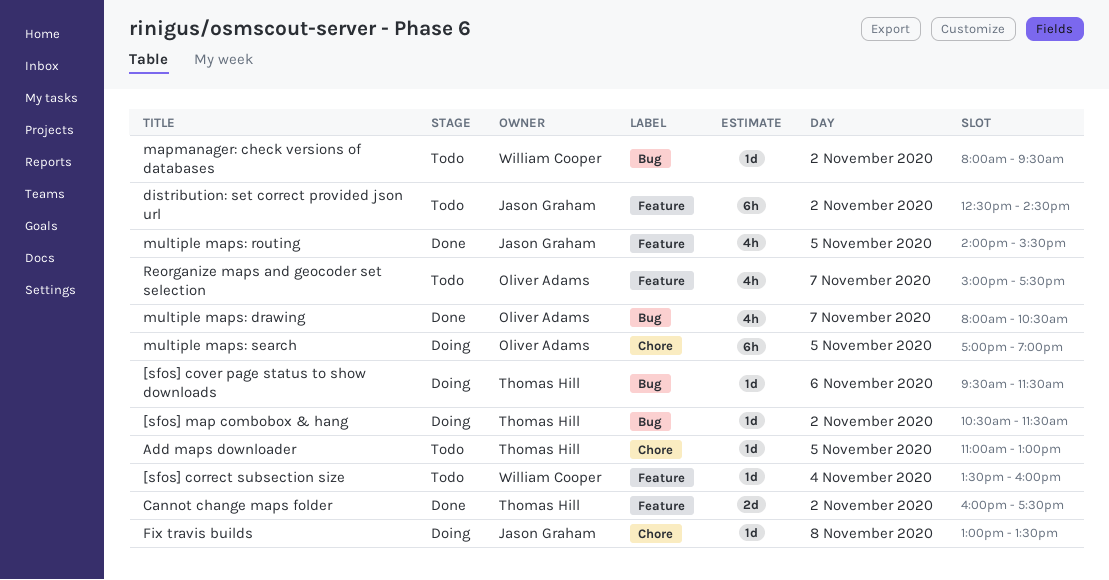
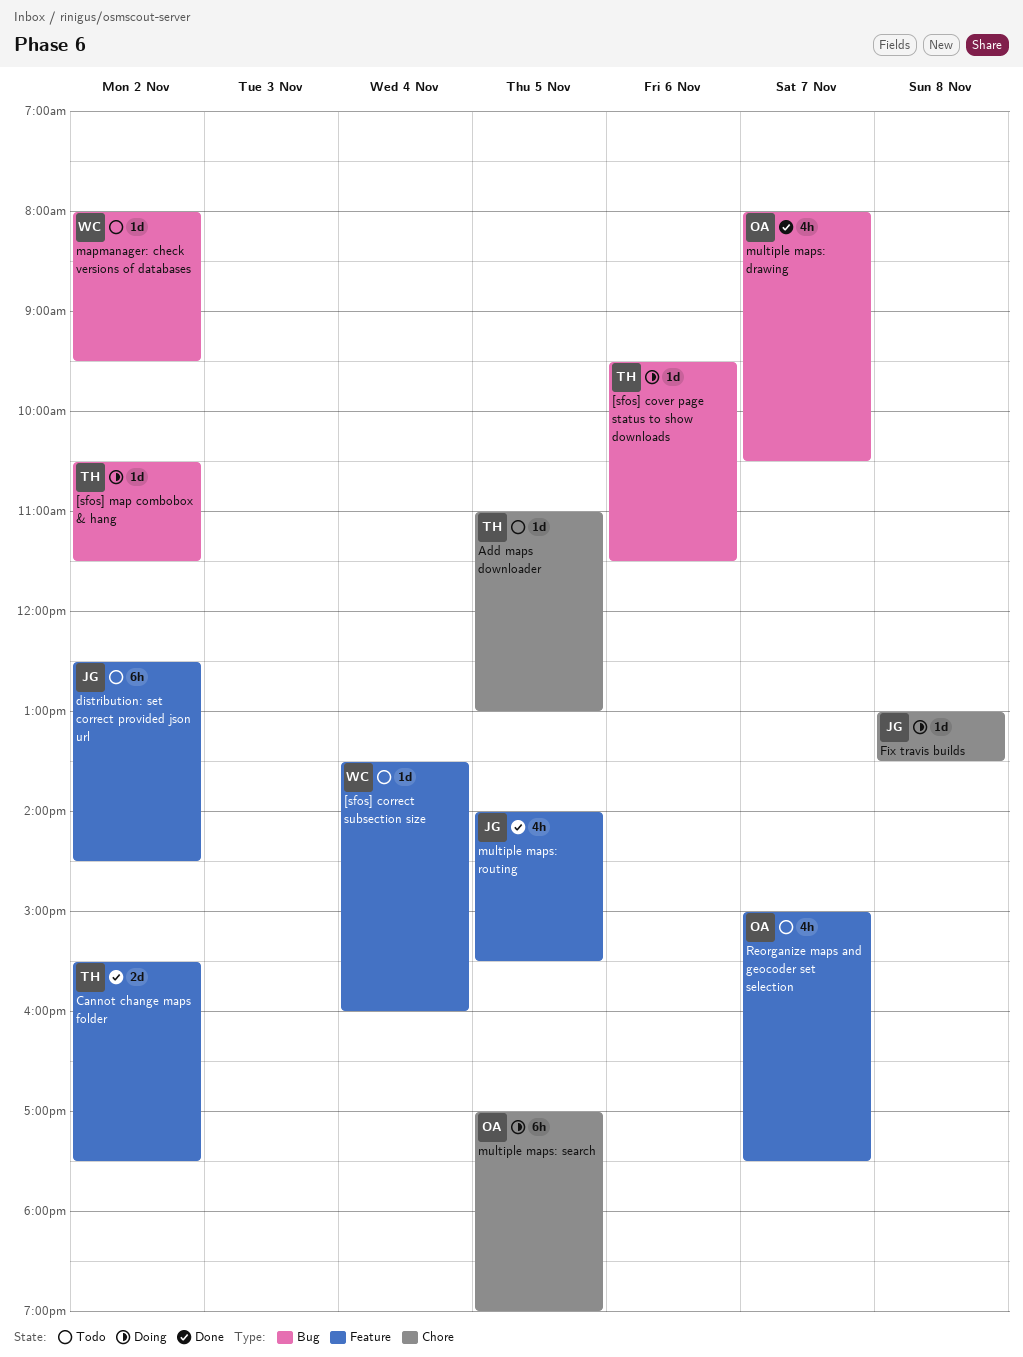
Cannot change maps folder, begins: 16:00 -> 15:30

